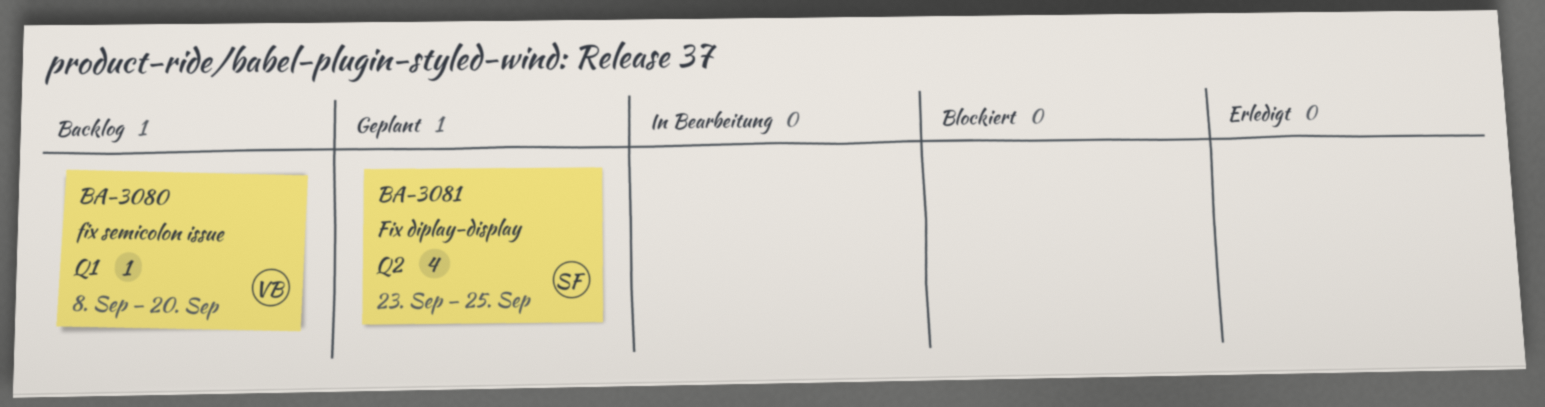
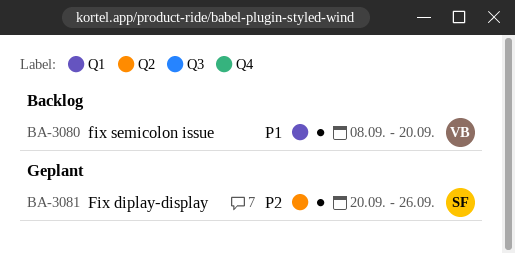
BA-3081, estimate: 4 -> 1
BA-3081, start: Sep 23 -> Sep 20
BA-3081, due: Sep 25 -> Sep 26

